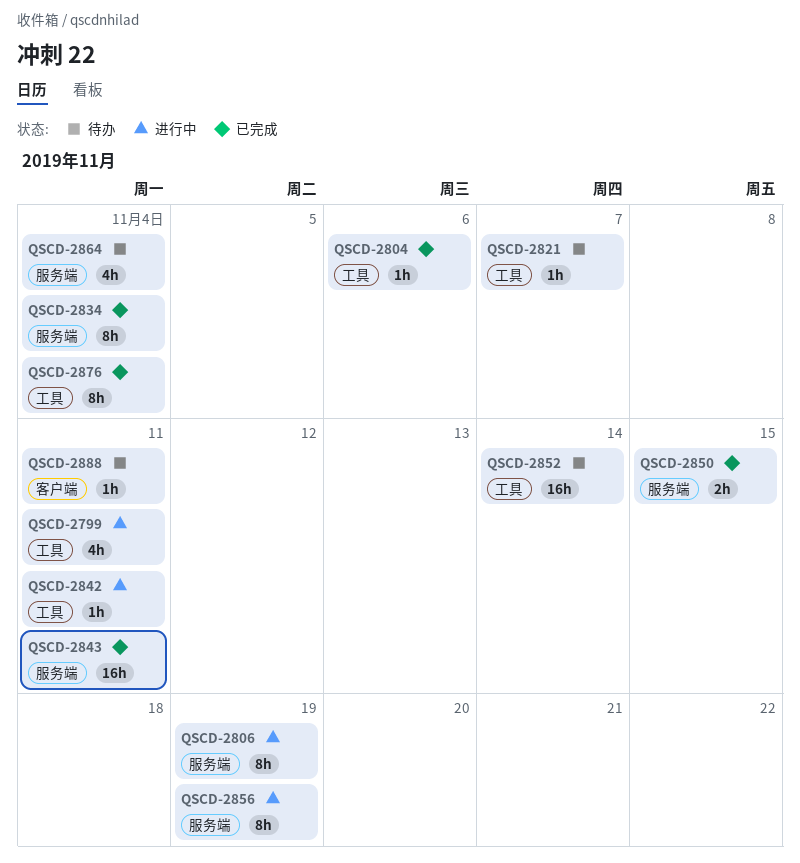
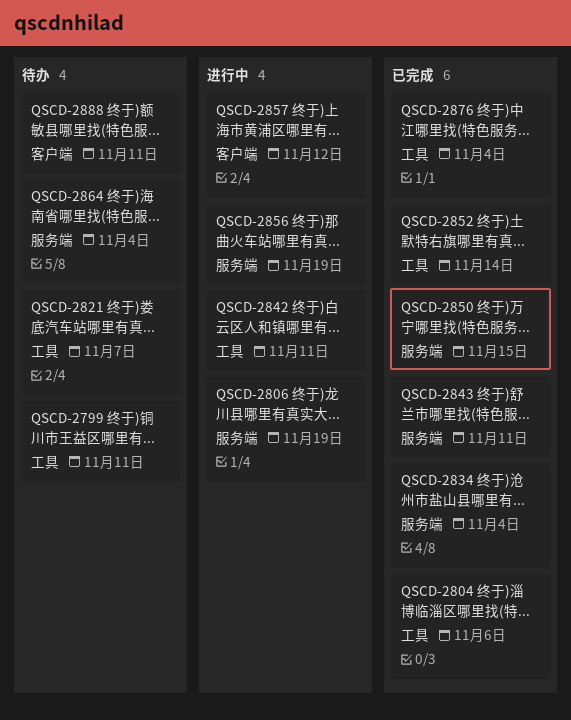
QSCD-2799, status: 进行中 -> 待办
QSCD-2852, status: 待办 -> 已完成
QSCD-2857: none -> present

